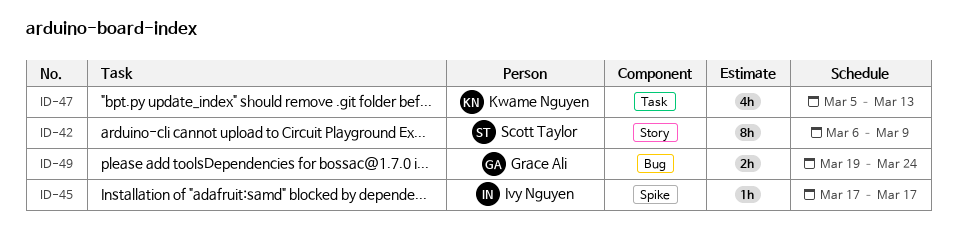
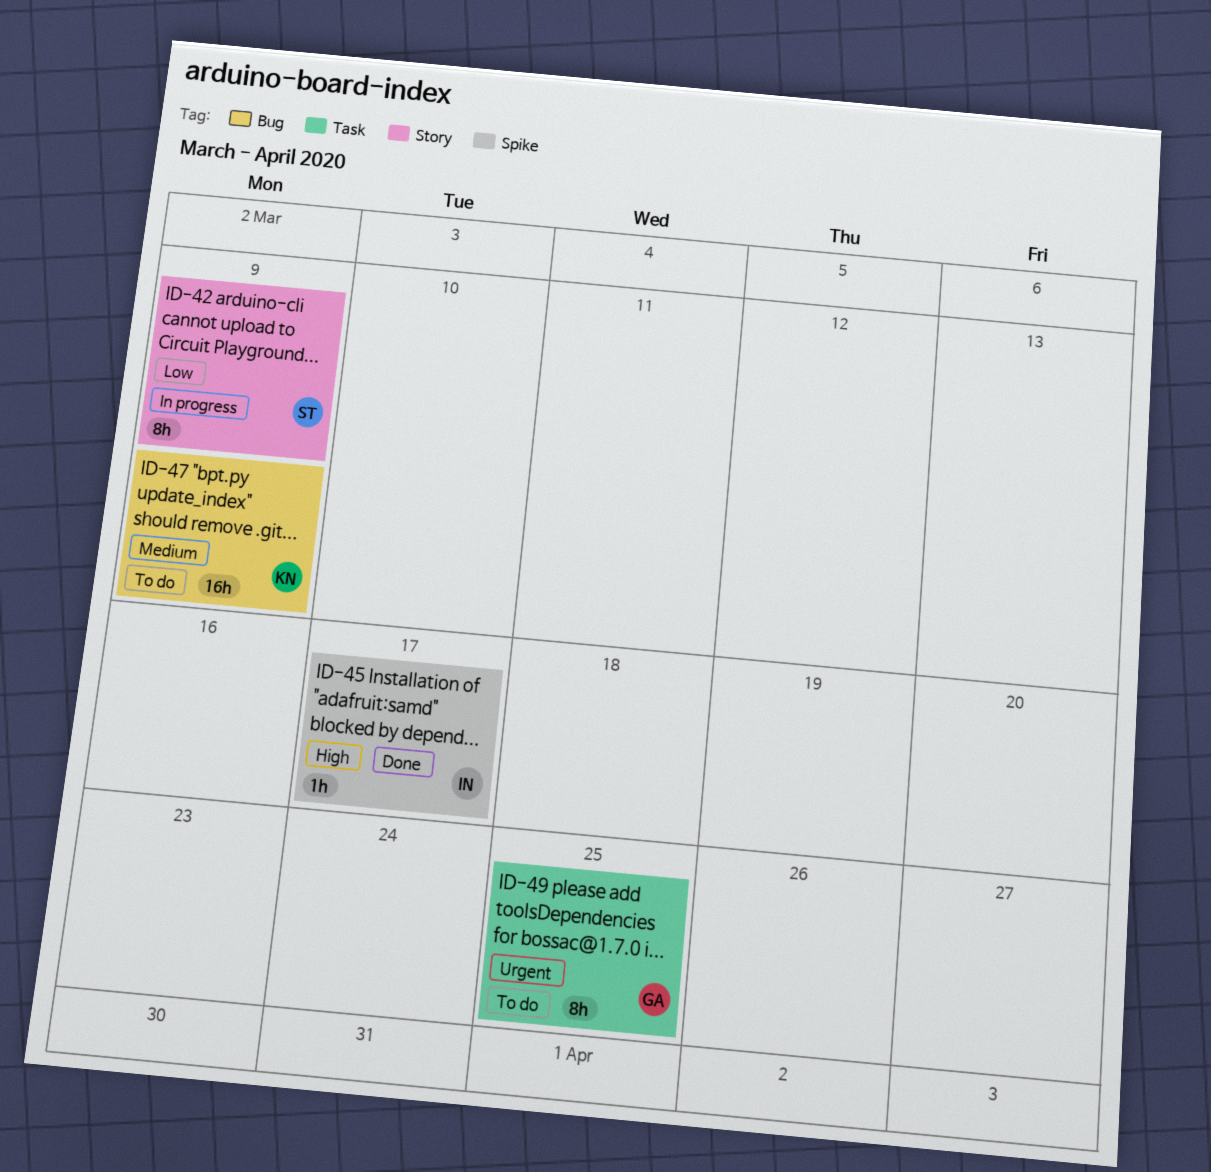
ID-47, label: Task -> Bug
ID-47, estimate: 4h -> 16h
ID-47, due: Mar 13 -> Mar 9
ID-49, label: Bug -> Task
ID-49, estimate: 2h -> 8h
ID-49, due: Mar 24 -> Mar 25

